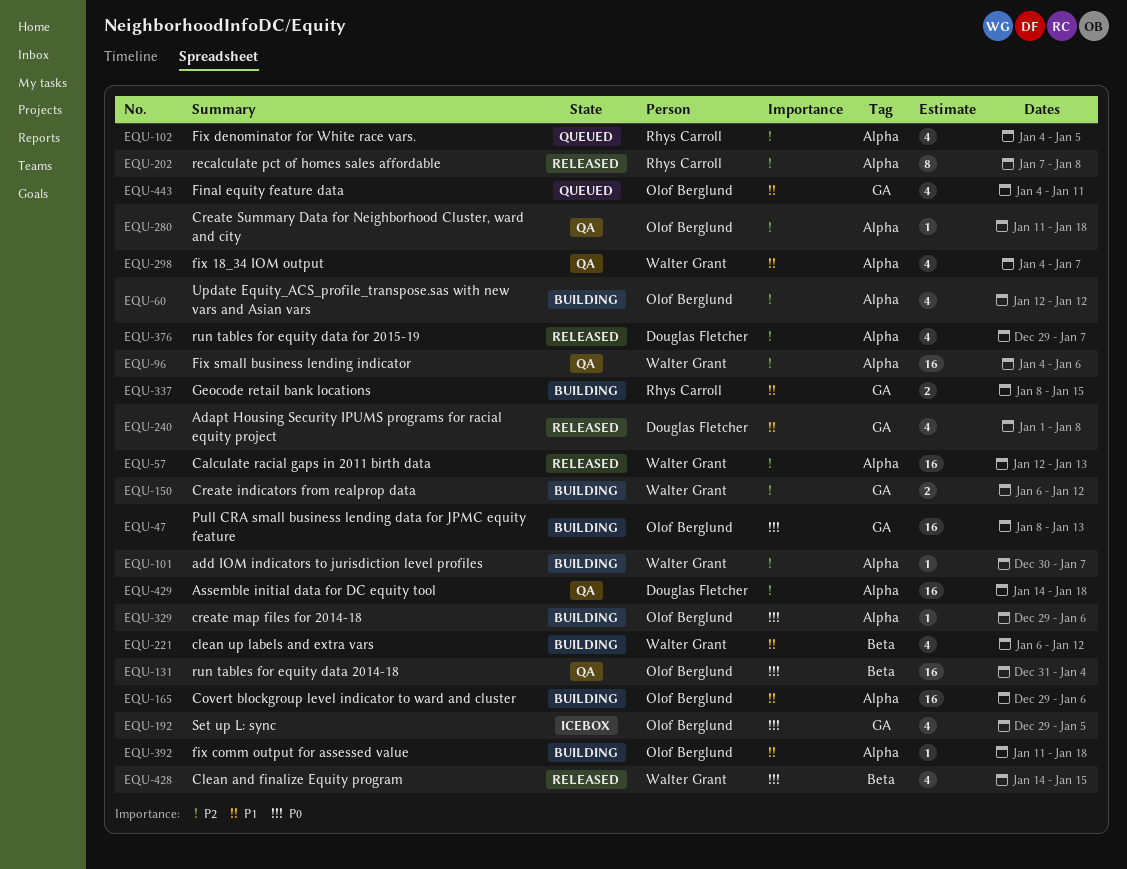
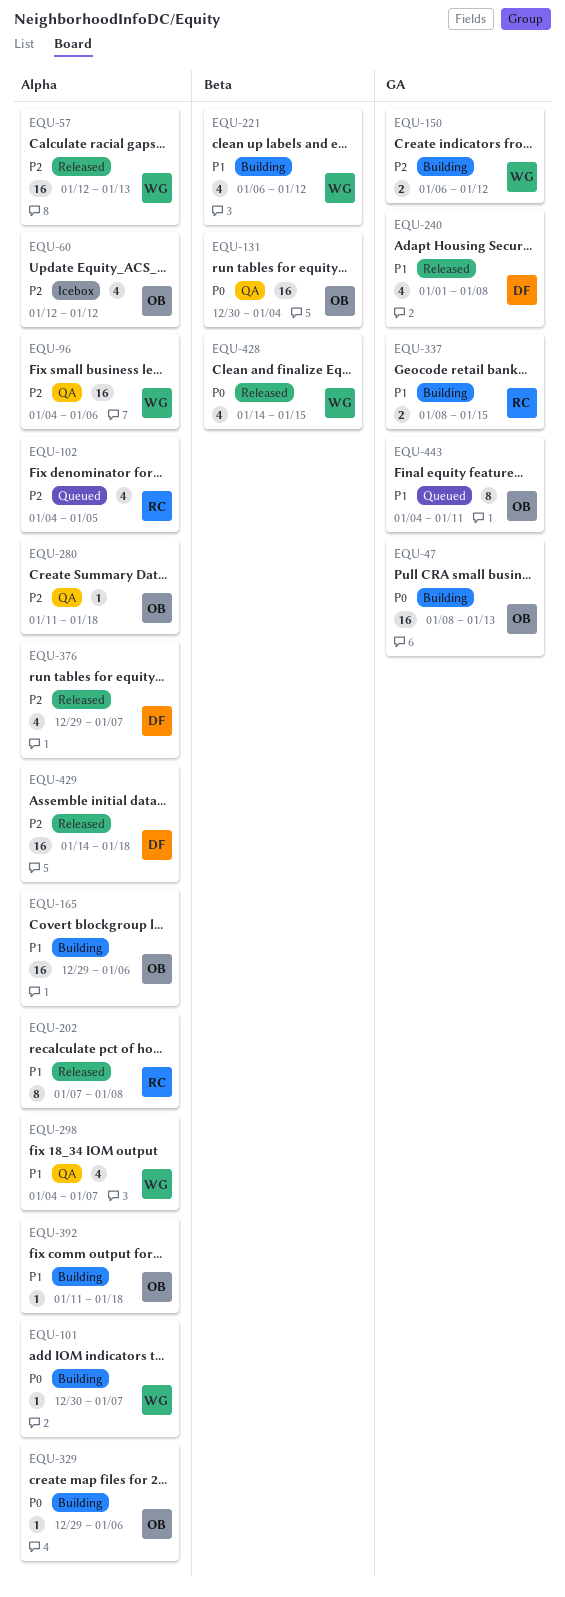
EQU-60, status: Building -> Icebox
EQU-101, priority: P2 -> P0
EQU-131, start: Dec 31 -> Dec 30
EQU-192: present -> none
EQU-202, priority: P2 -> P1
EQU-429, status: QA -> Released
EQU-443, estimate: 4 -> 8

